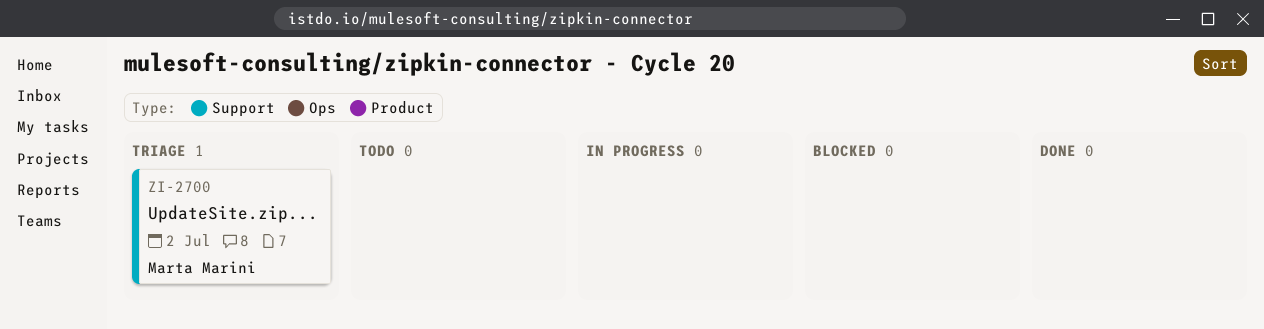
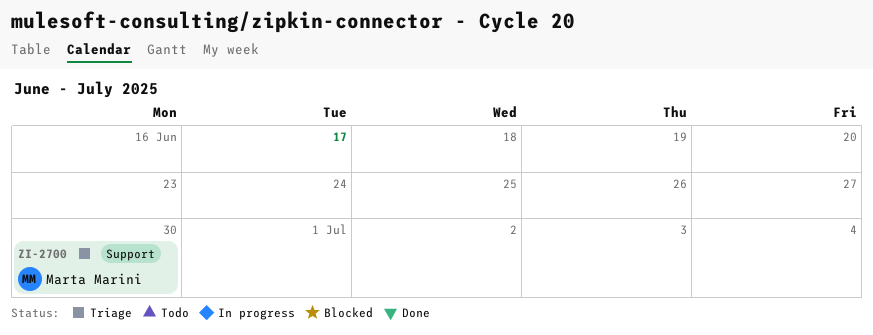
ZI-2700, due: Jul 2 -> Jun 30

